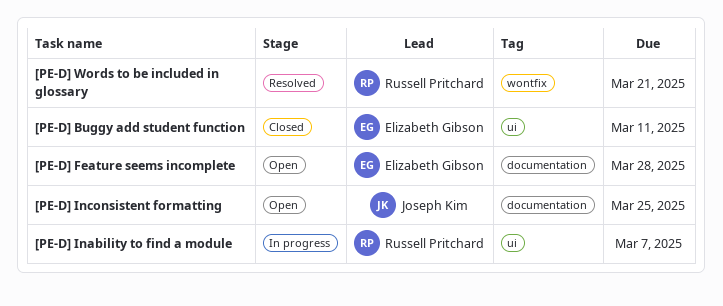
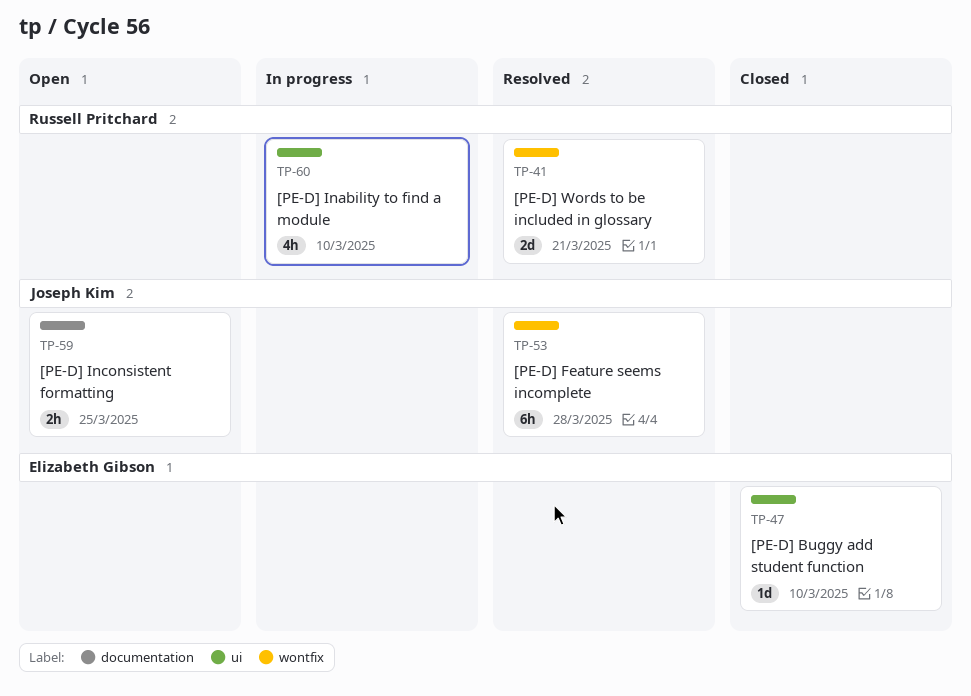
[PE-D] Buggy add student function, due: Mar 11 -> Mar 10
[PE-D] Feature seems incomplete, status: Open -> Resolved
[PE-D] Feature seems incomplete, owner: Elizabeth Gibson -> Joseph Kim
[PE-D] Feature seems incomplete, label: documentation -> wontfix
[PE-D] Inability to find a module, due: Mar 7 -> Mar 10

